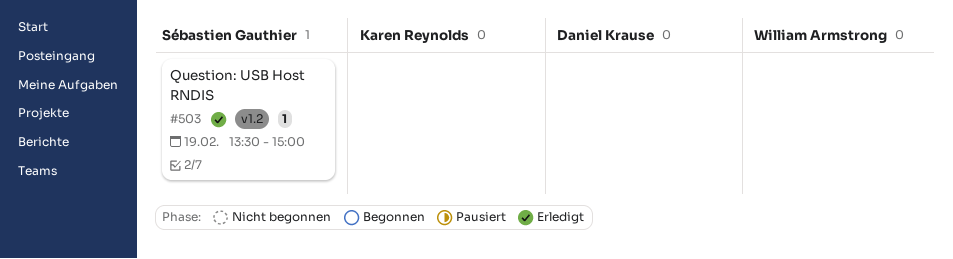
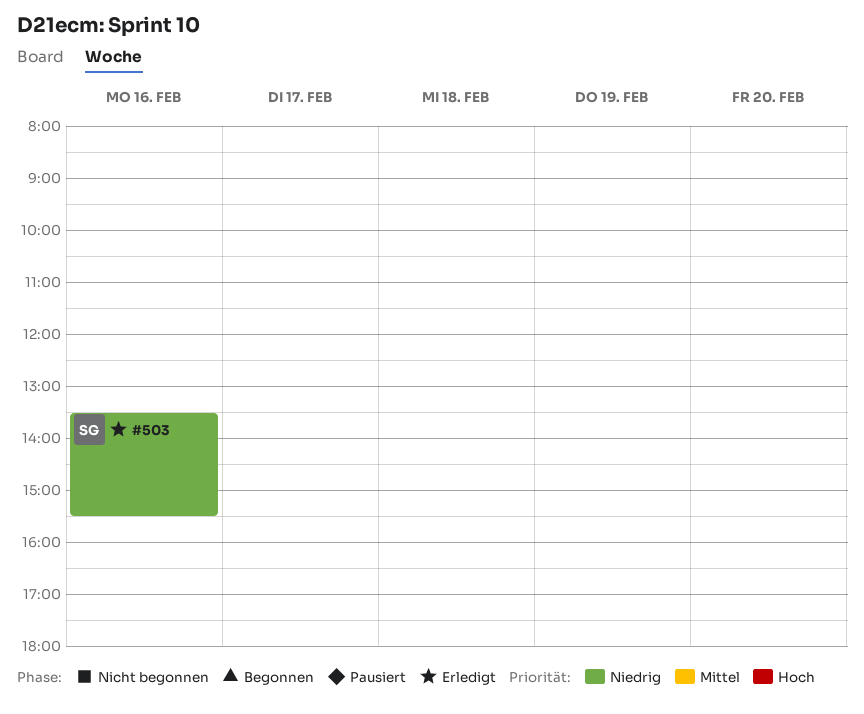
#503, day: Feb 19 -> Feb 16
#503, ends: 15:00 -> 15:30

